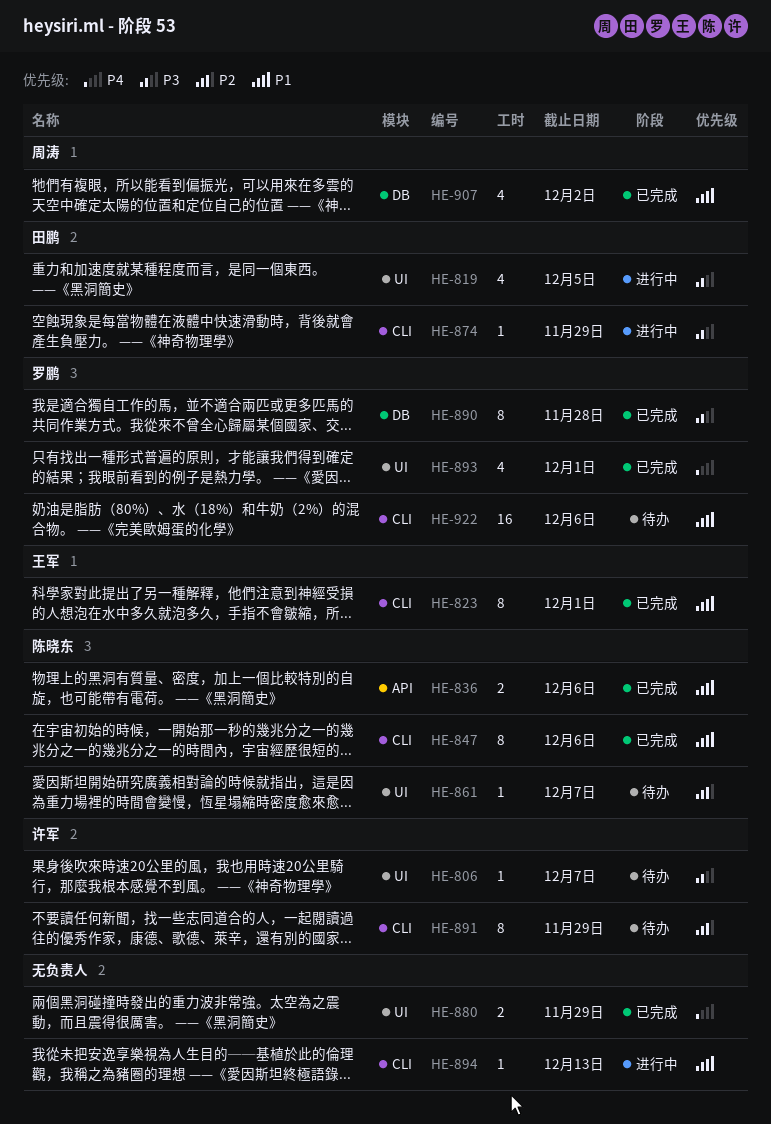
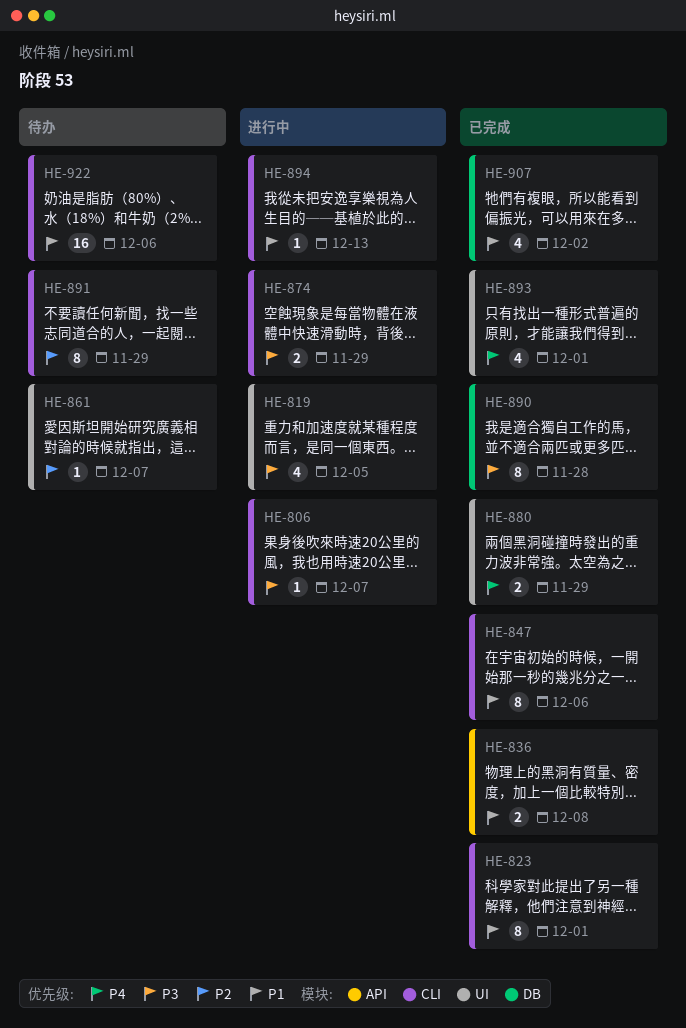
HE-806, status: 待办 -> 进行中
HE-806, label: UI -> CLI
HE-836, due: Dec 6 -> Dec 8
HE-874, estimate: 1 -> 2

